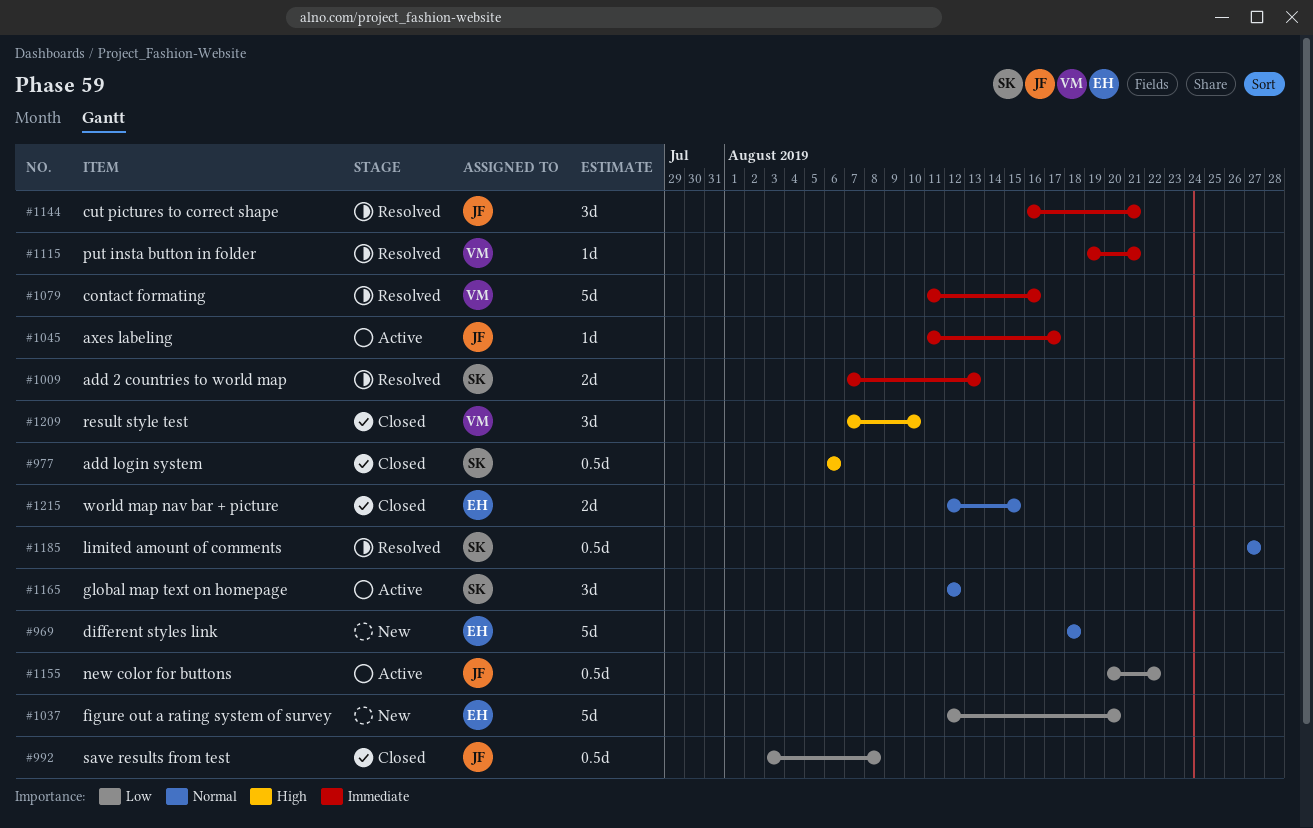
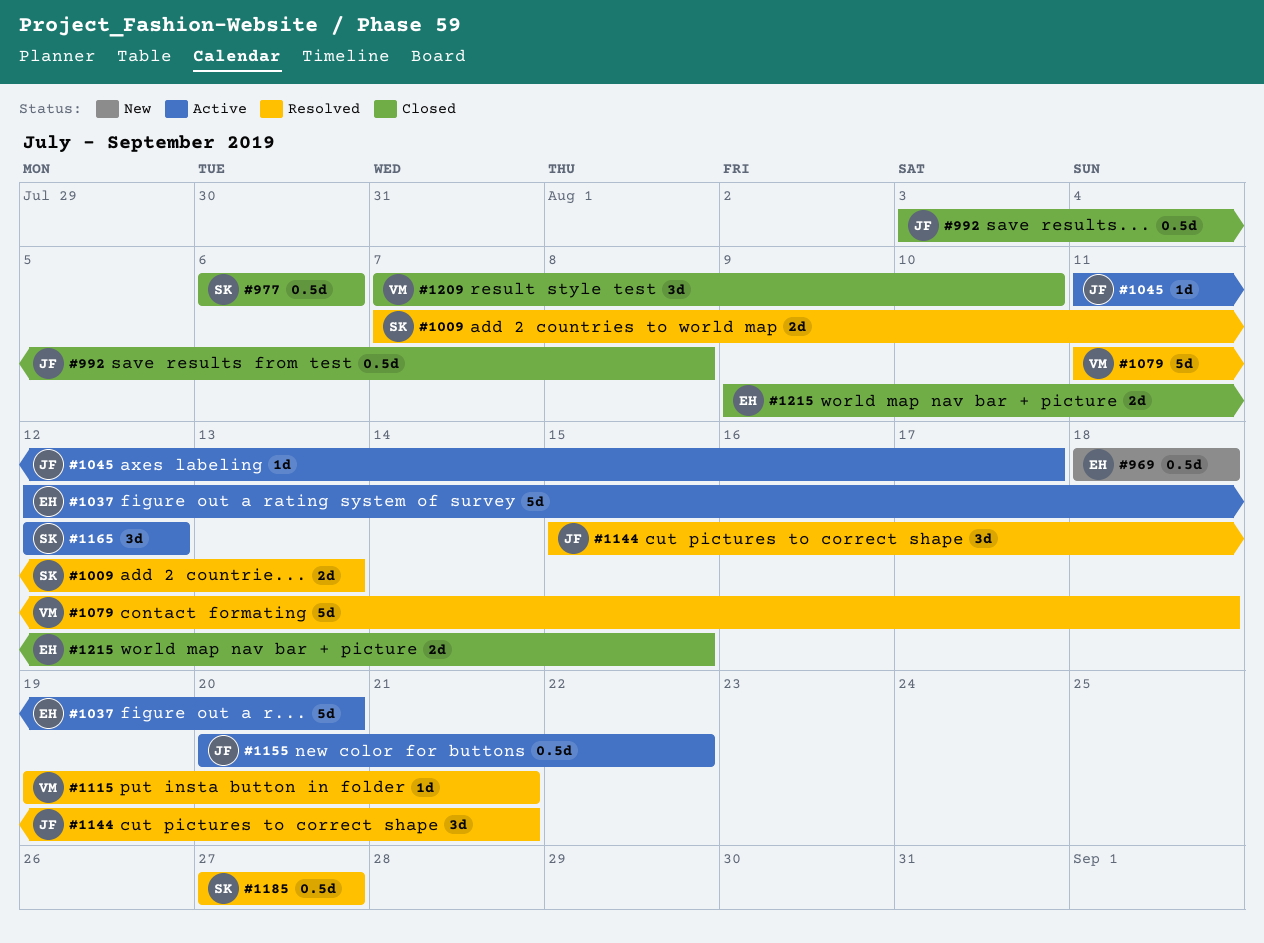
#969, estimate: 5d -> 0.5d
#1037, status: New -> Active
#1079, due: Aug 16 -> Aug 18
#1144, start: Aug 16 -> Aug 15
#1215, start: Aug 12 -> Aug 9

